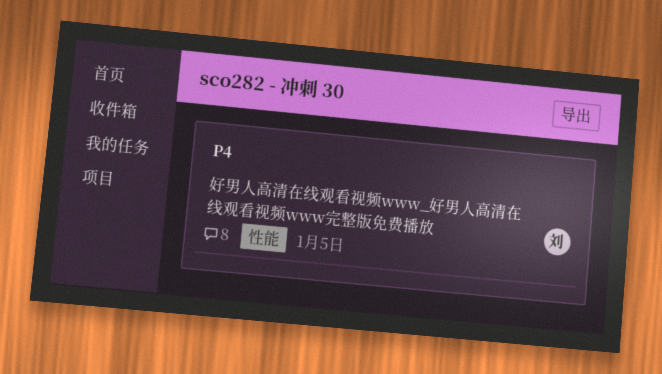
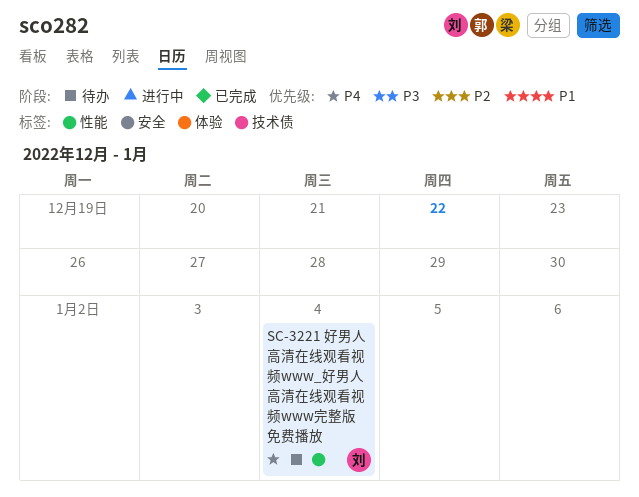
好男人高清在线观看视频www_好男人高清在线观看视频www完整版免费播放, due: Jan 5 -> Jan 4

